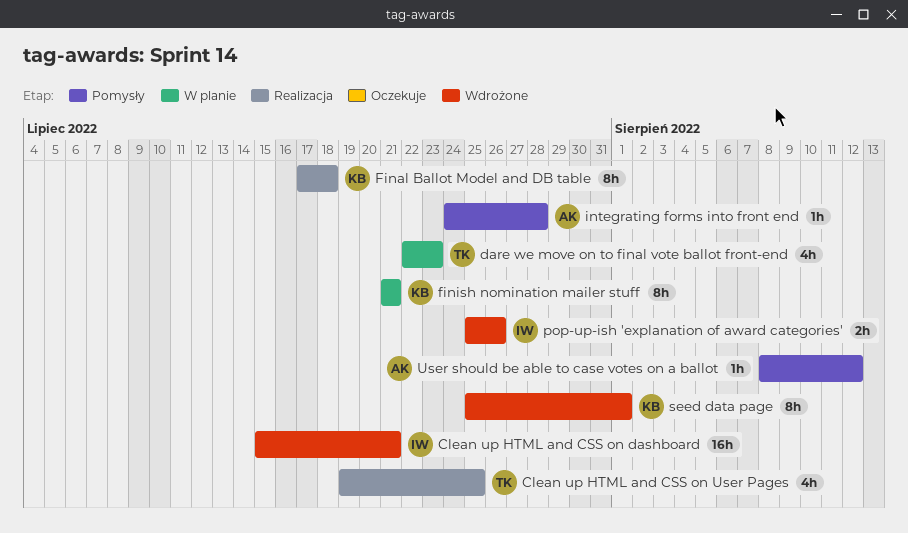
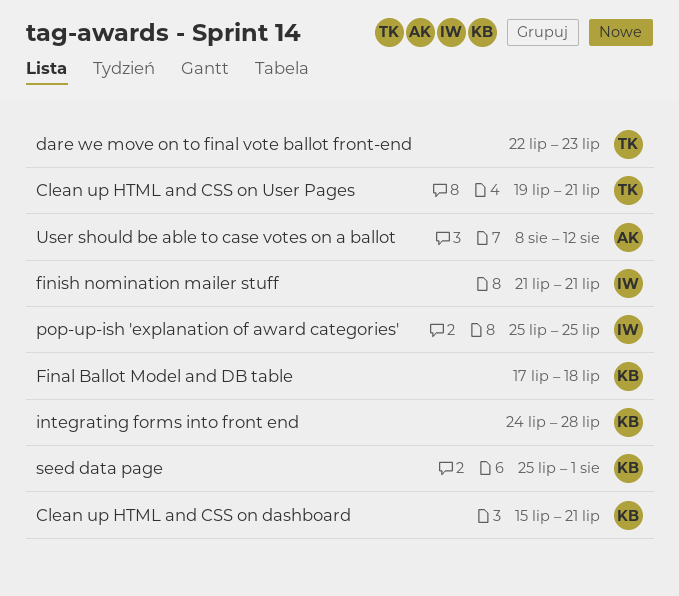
Clean up HTML and CSS on dashboard, owner: IW -> KB
Clean up HTML and CSS on User Pages, due: Jul 25 -> Jul 21
finish nomination mailer stuff, owner: KB -> IW
integrating forms into front end, owner: AK -> KB
pop-up-ish 'explanation of award categories', due: Jul 26 -> Jul 25

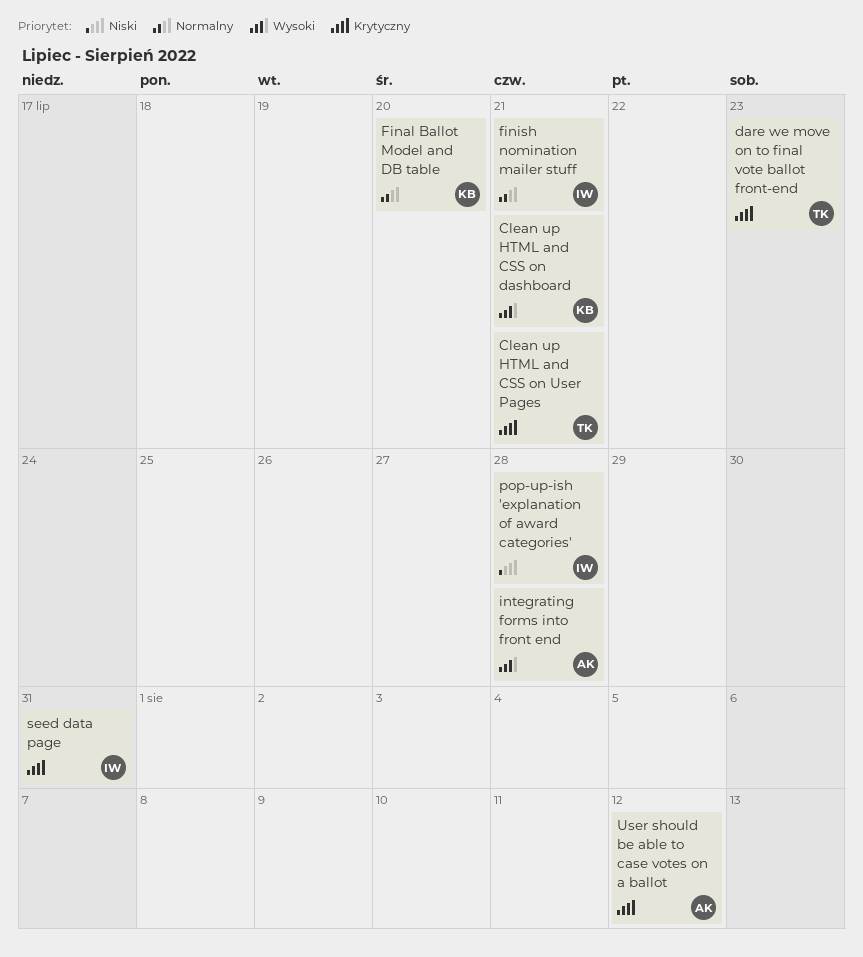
Final Ballot Model and DB table, due: Jul 18 -> Jul 20
integrating forms into front end, owner: KB -> AK
pop-up-ish 'explanation of award categories', due: Jul 25 -> Jul 28
seed data page, owner: KB -> IW
seed data page, due: Aug 1 -> Jul 31

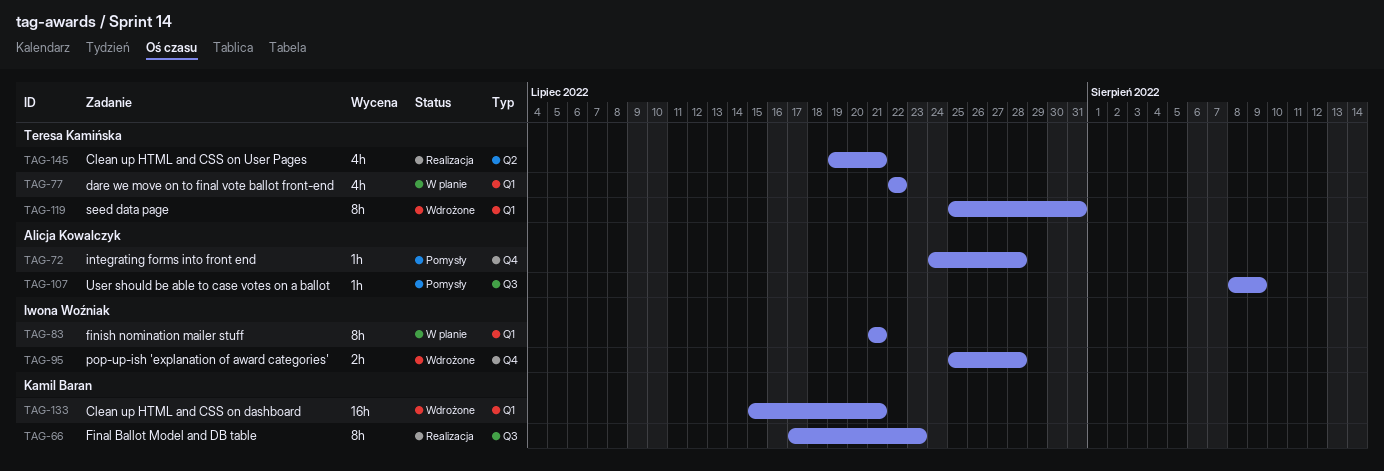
dare we move on to final vote ballot front-end, due: Jul 23 -> Jul 22
Final Ballot Model and DB table, due: Jul 20 -> Jul 23
seed data page, owner: Iwona Woźniak -> Teresa Kamińska
User should be able to case votes on a ballot, due: Aug 12 -> Aug 9

